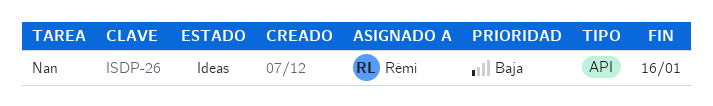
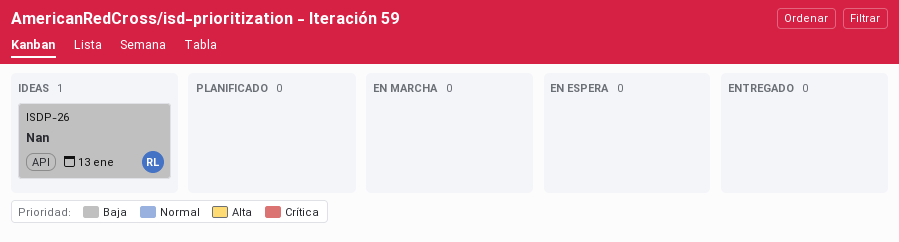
ISDP-26, due: Jan 16 -> Jan 13

